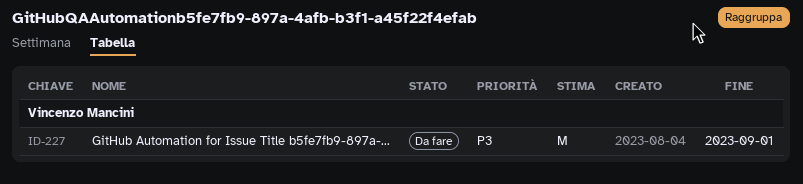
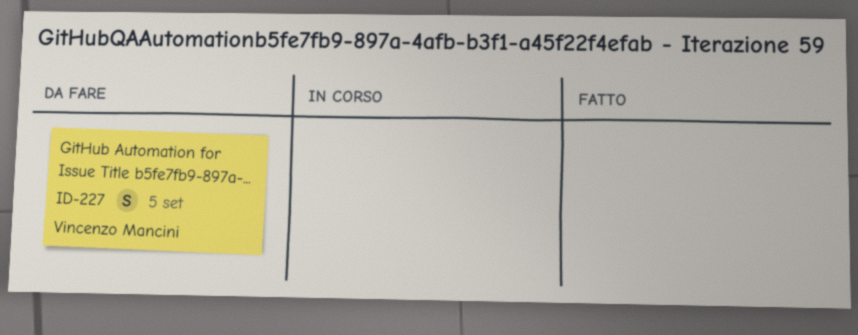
ID-227, estimate: M -> S
ID-227, due: Sep 1 -> Sep 5

